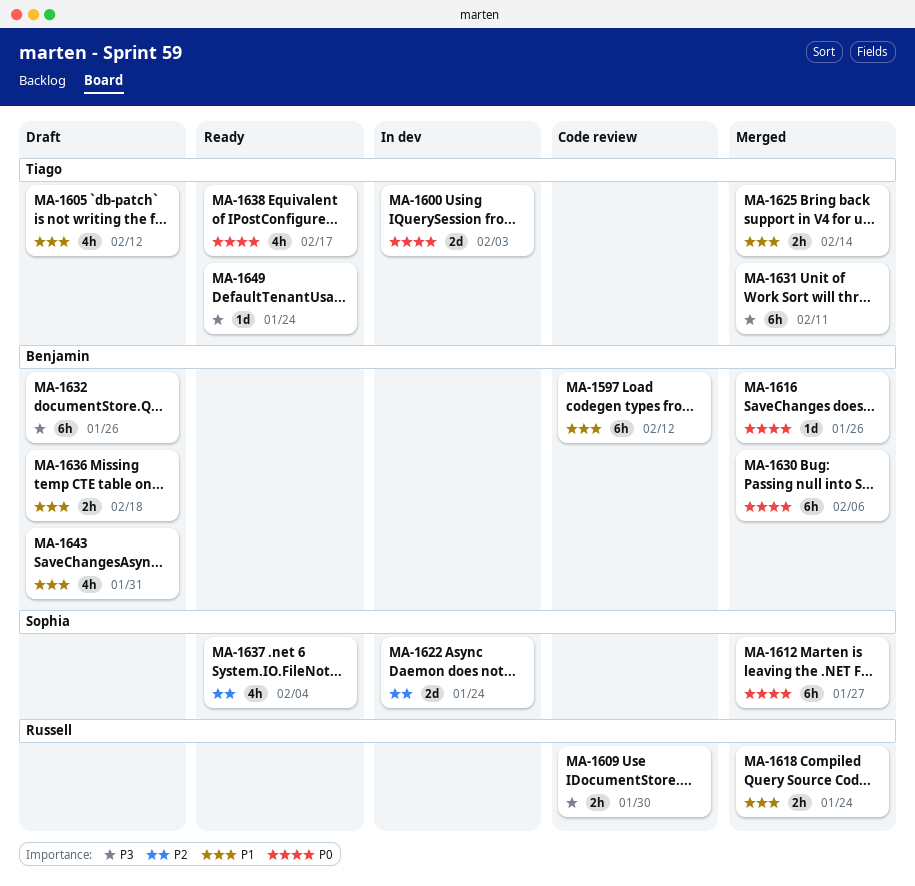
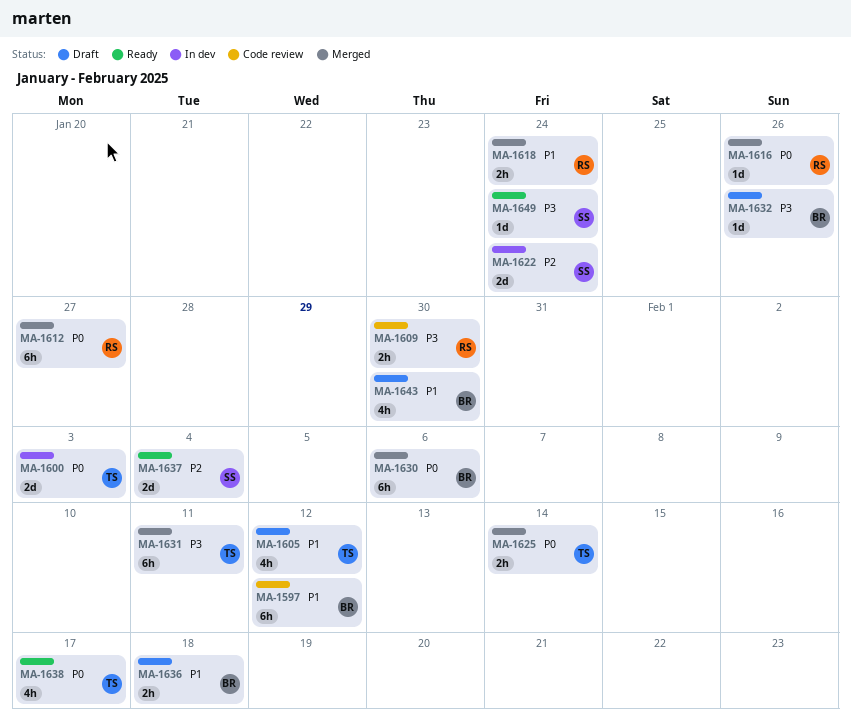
MA-1612, owner: Sophia -> Russell
MA-1616, owner: Benjamin -> Russell
MA-1625, priority: P1 -> P0
MA-1632, estimate: 6h -> 1d
MA-1637, estimate: 4h -> 2d
MA-1643, due: Jan 31 -> Jan 30
MA-1649, owner: Tiago -> Sophia

